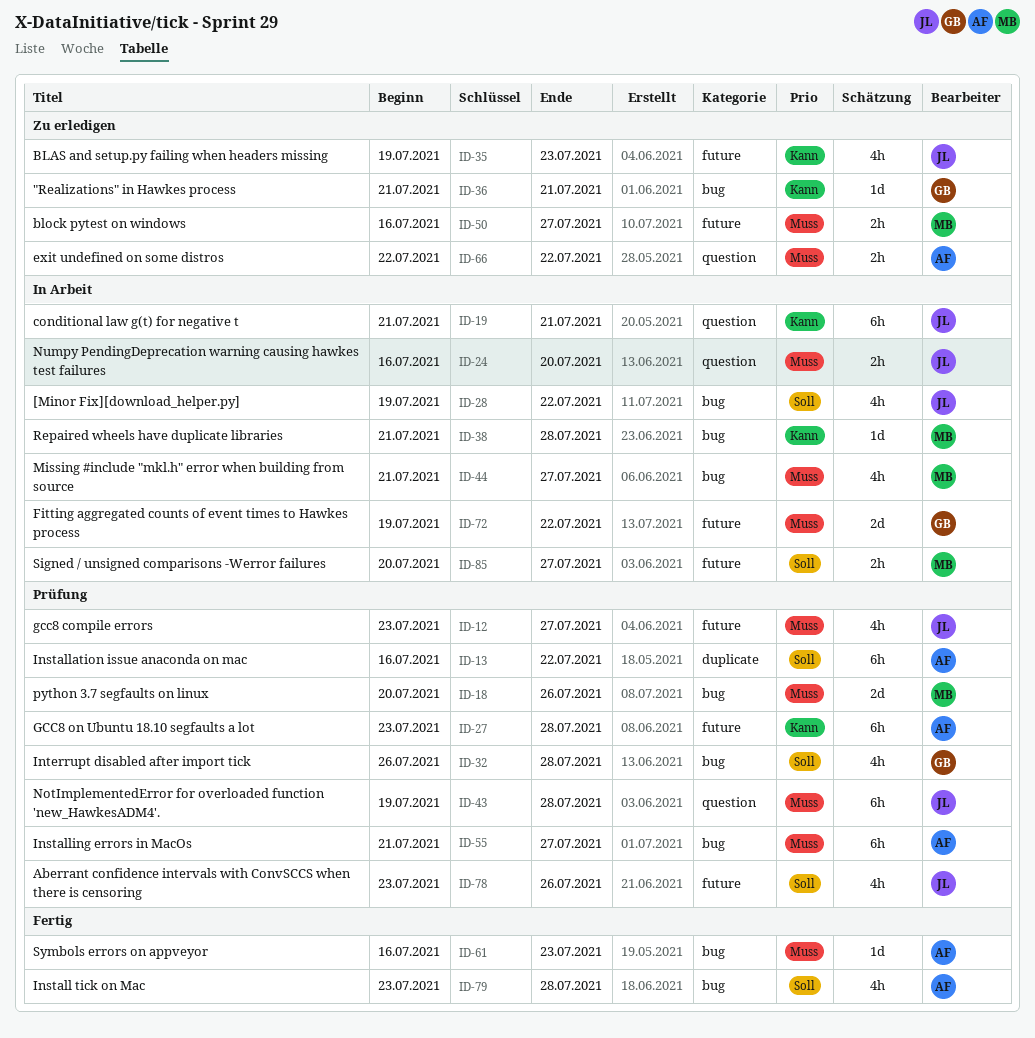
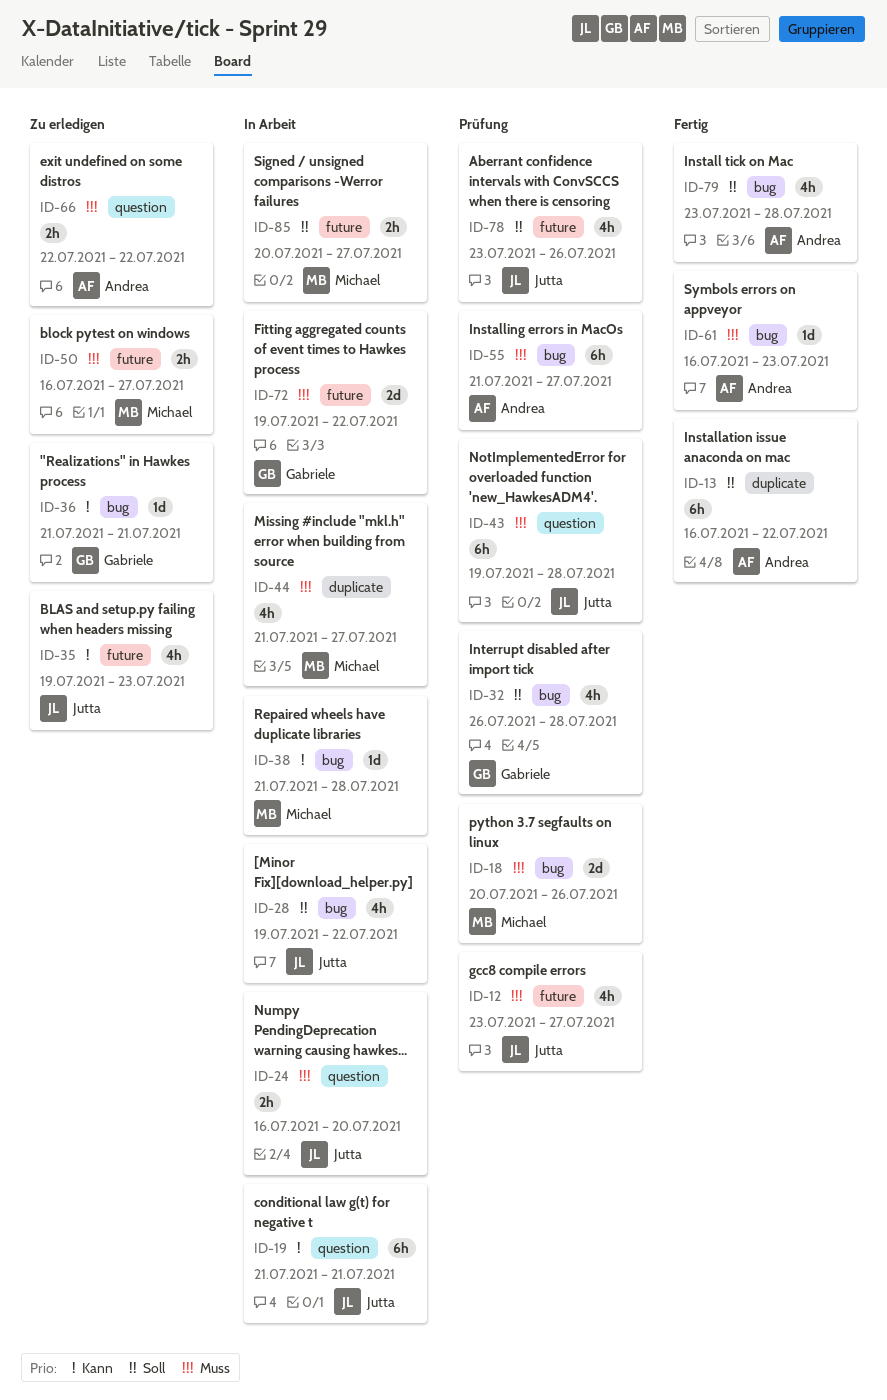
ID-13, status: Prüfung -> Fertig
ID-27: present -> none
ID-44, label: bug -> duplicate

